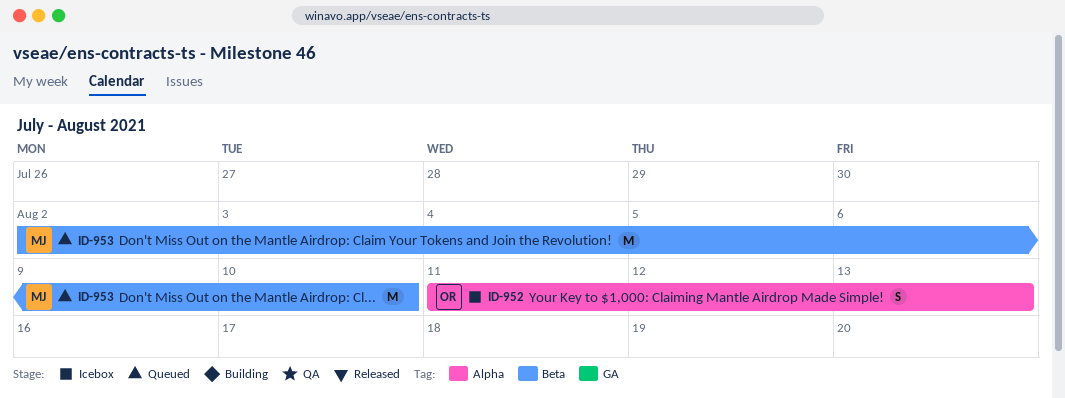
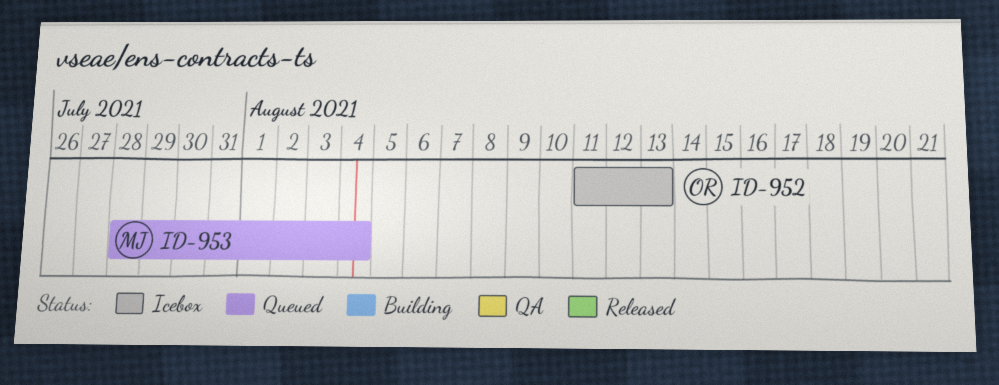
ID-953, start: Aug 2 -> Jul 28
ID-953, due: Aug 10 -> Aug 4

